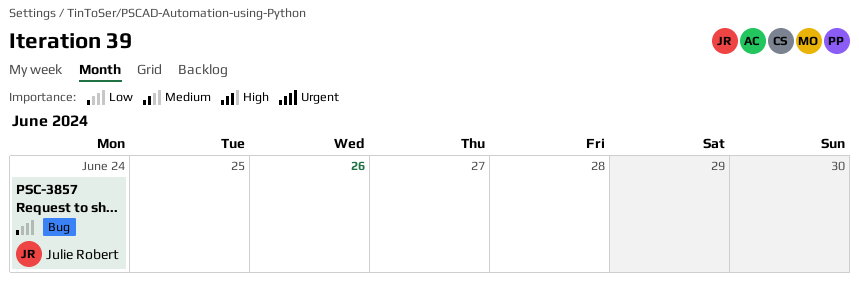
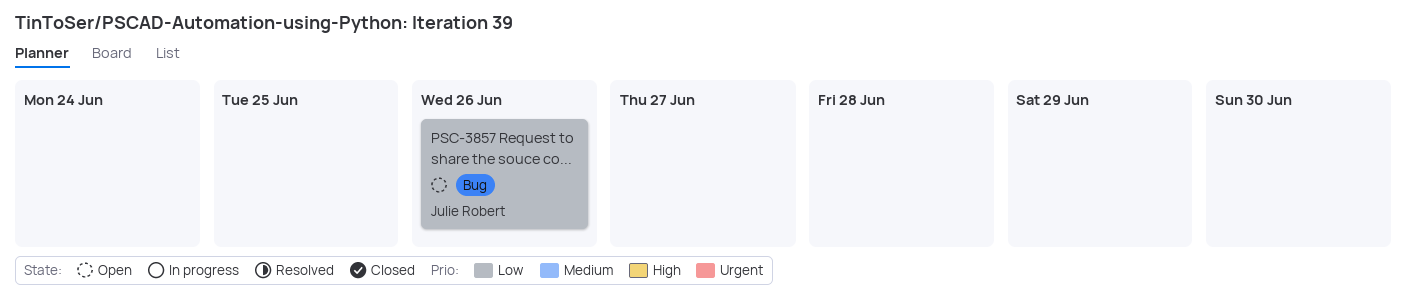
PSC-3857, due: Jun 24 -> Jun 26

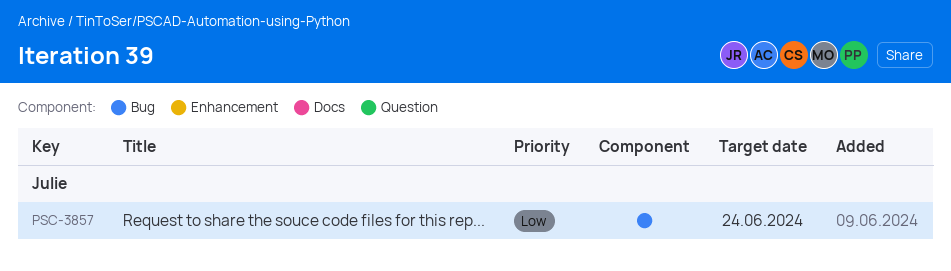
PSC-3857, due: Jun 26 -> Jun 24

